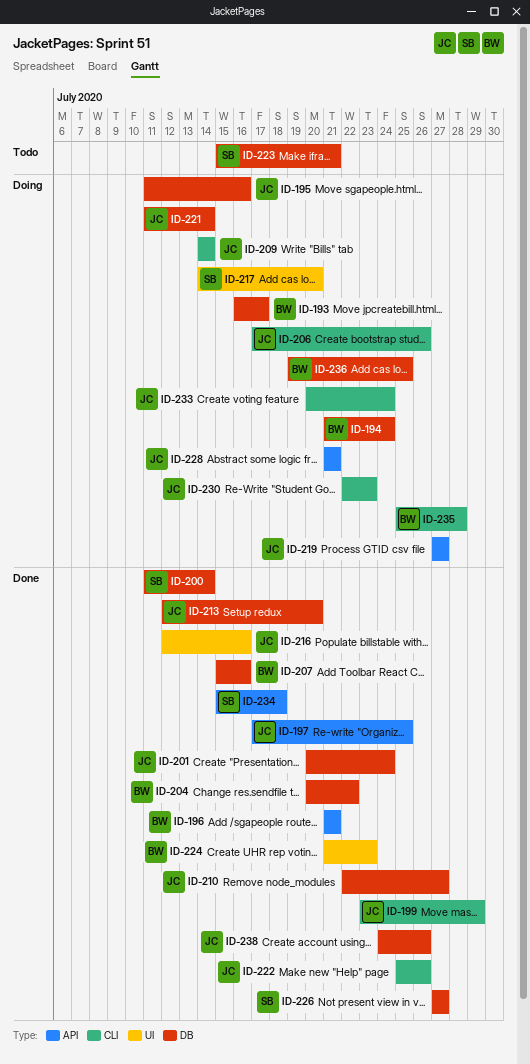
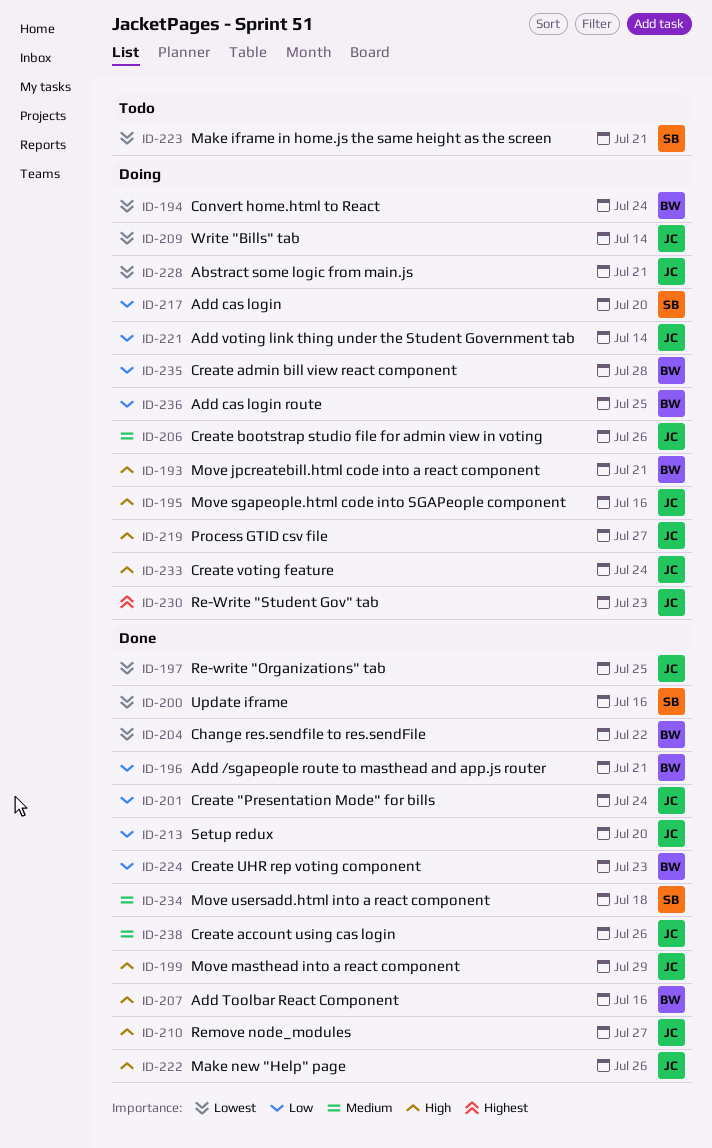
ID-193, due: Jul 17 -> Jul 21
ID-200, due: Jul 14 -> Jul 16
ID-216: present -> none
ID-226: present -> none

